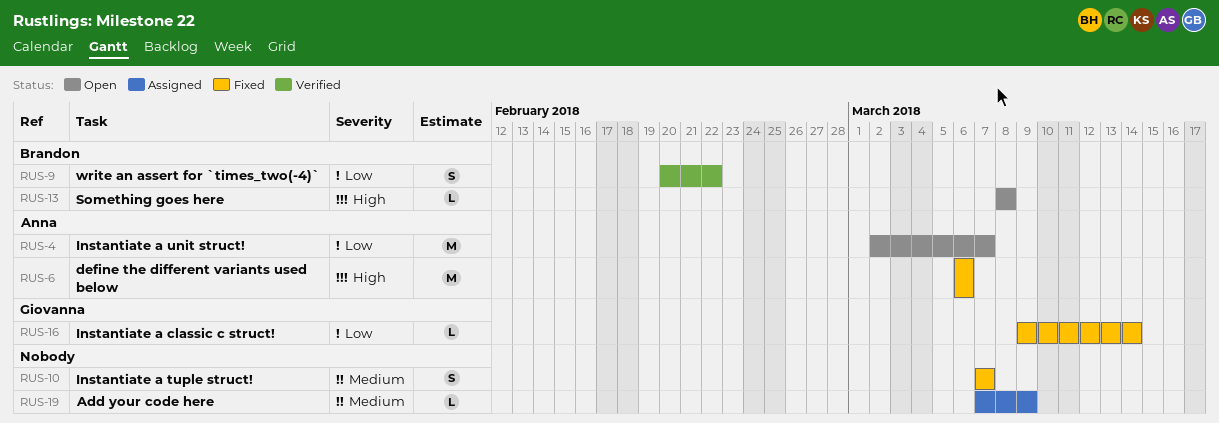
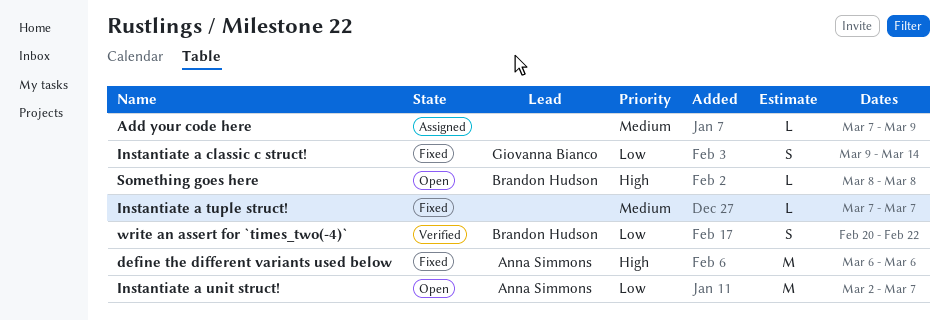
Instantiate a classic c struct!, estimate: L -> S
Instantiate a tuple struct!, estimate: S -> L

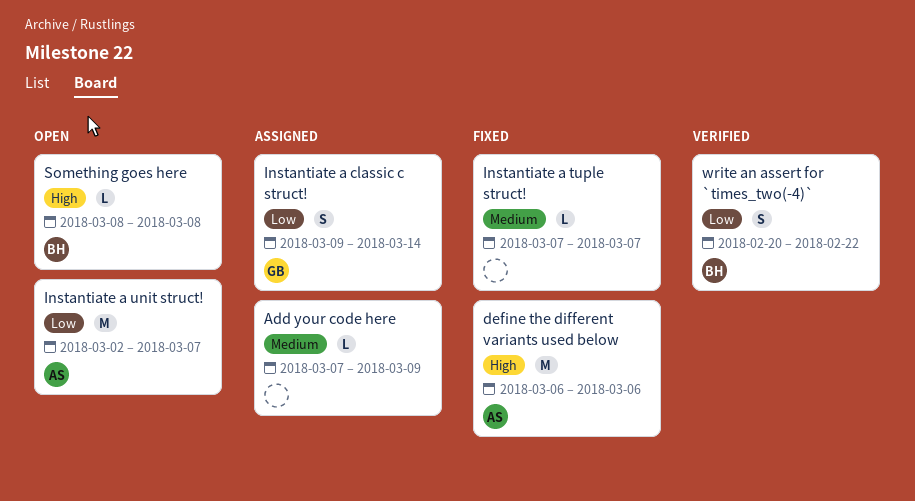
Instantiate a classic c struct!, status: Fixed -> Assigned

